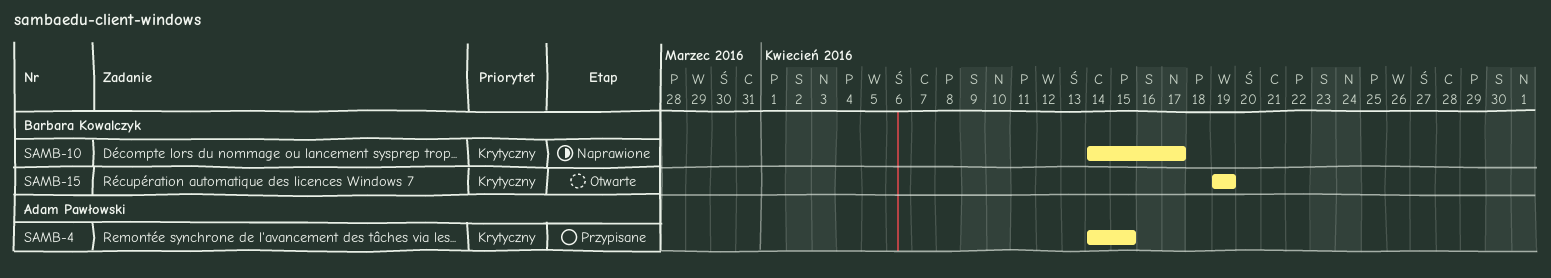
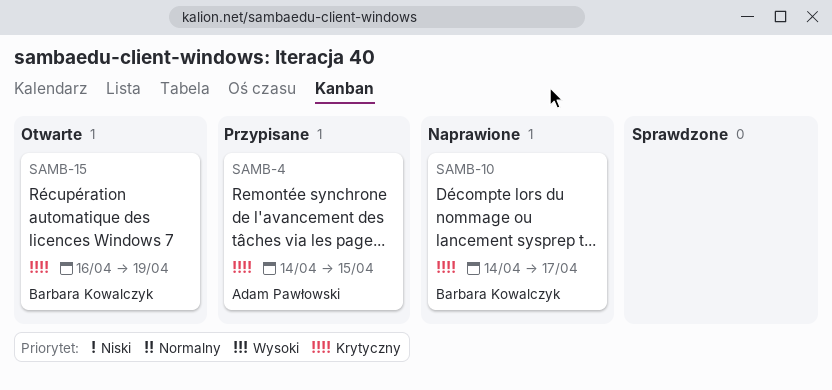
SAMB-15, start: Apr 19 -> Apr 16

